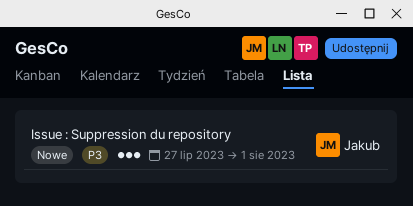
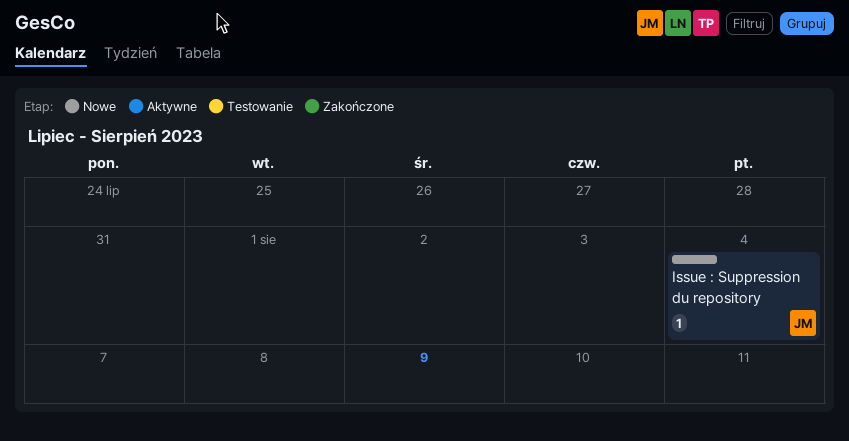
Issue : Suppression du repository, estimate: 3 -> 1
Issue : Suppression du repository, due: Aug 1 -> Aug 4

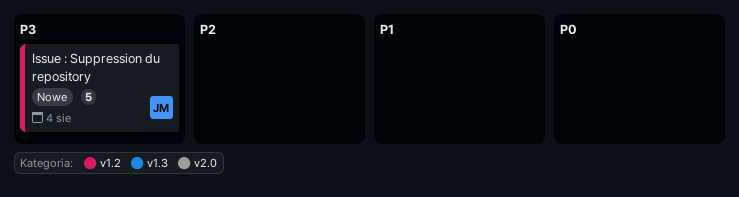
Issue : Suppression du repository, estimate: 1 -> 5

